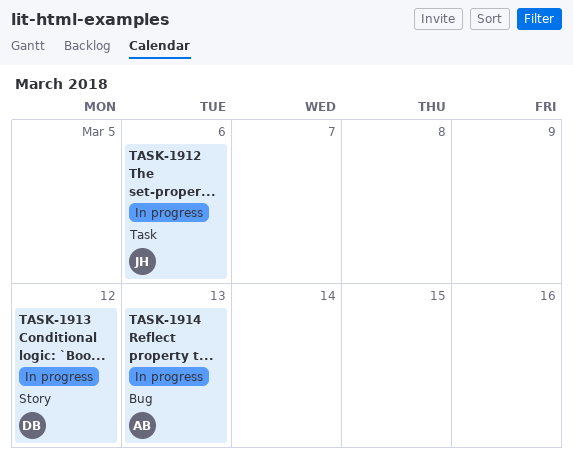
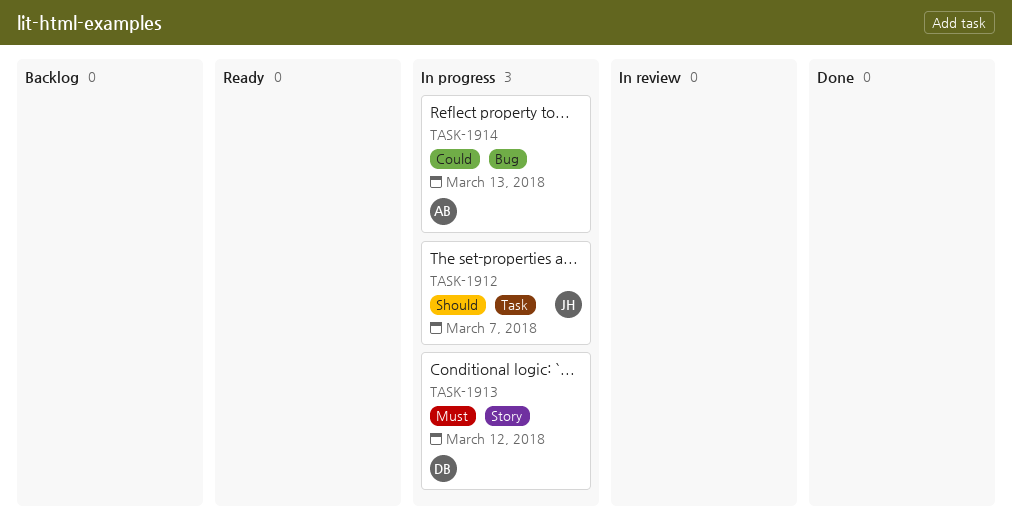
TASK-1912, due: Mar 6 -> Mar 7

